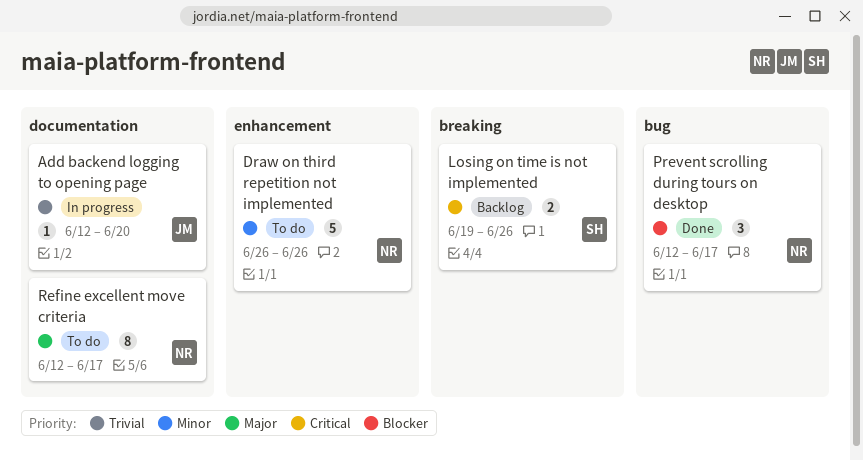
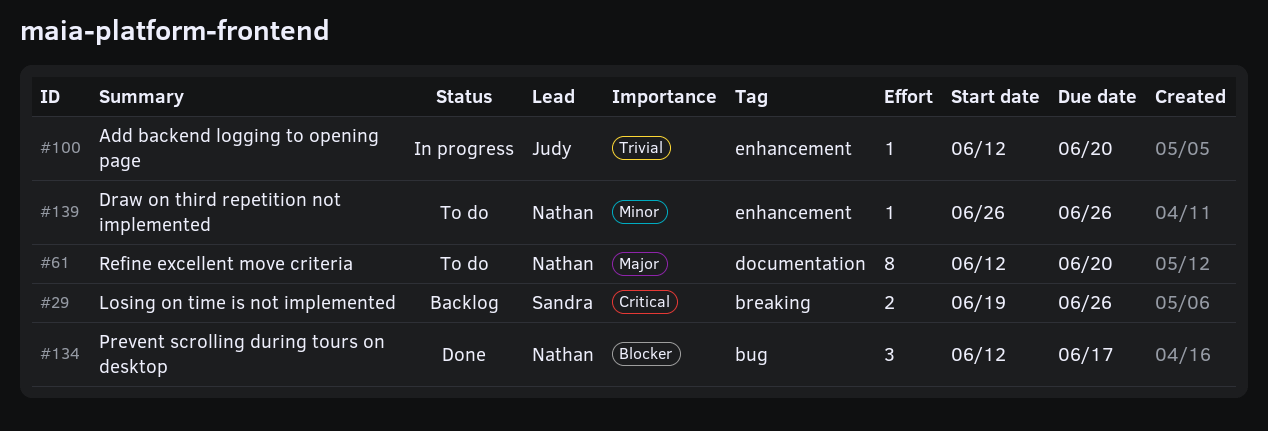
Add backend logging to opening page, label: documentation -> enhancement
Draw on third repetition not implemented, estimate: 5 -> 1
Refine excellent move criteria, due: Jun 17 -> Jun 20

